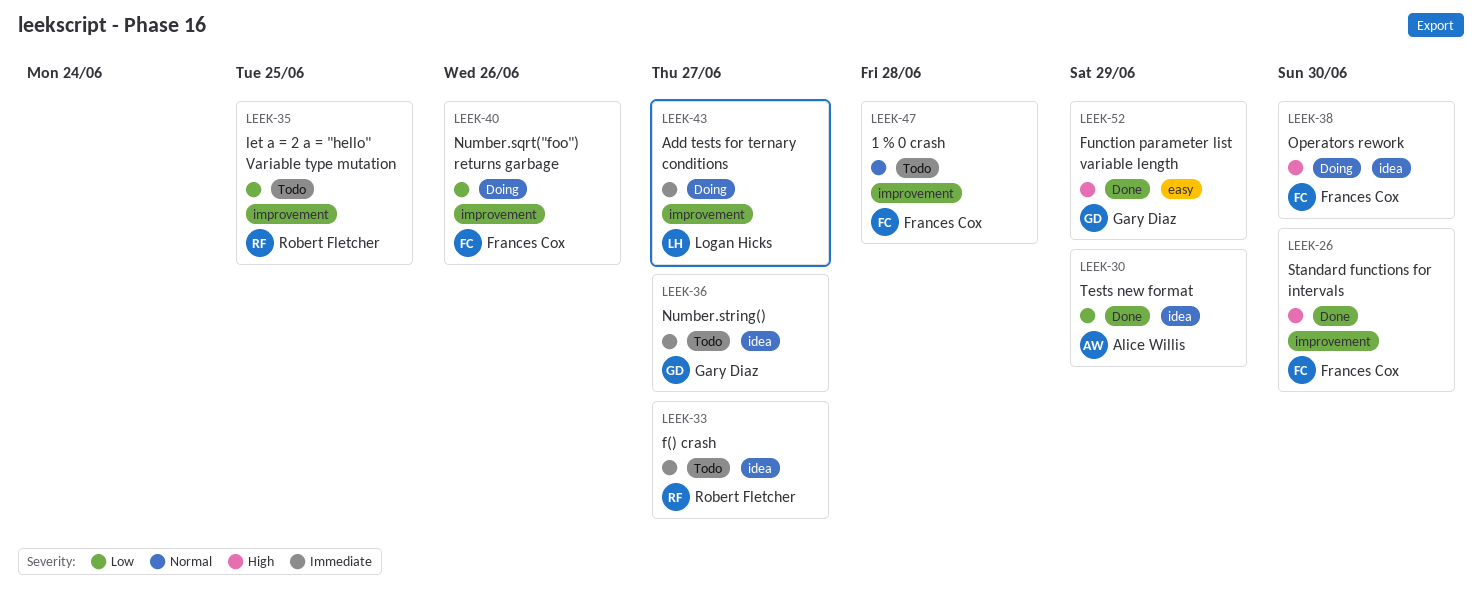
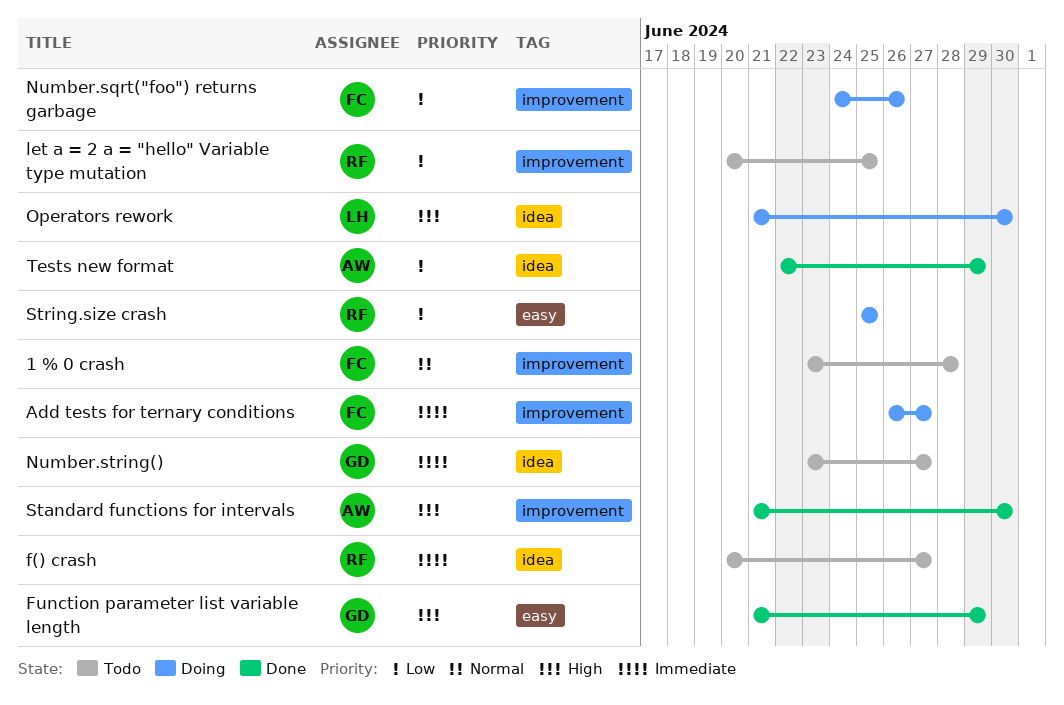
Add tests for ternary conditions, owner: Logan Hicks -> Frances Cox
Operators rework, owner: Frances Cox -> Logan Hicks
Standard functions for intervals, owner: Frances Cox -> Alice Willis
String.size crash: none -> present

